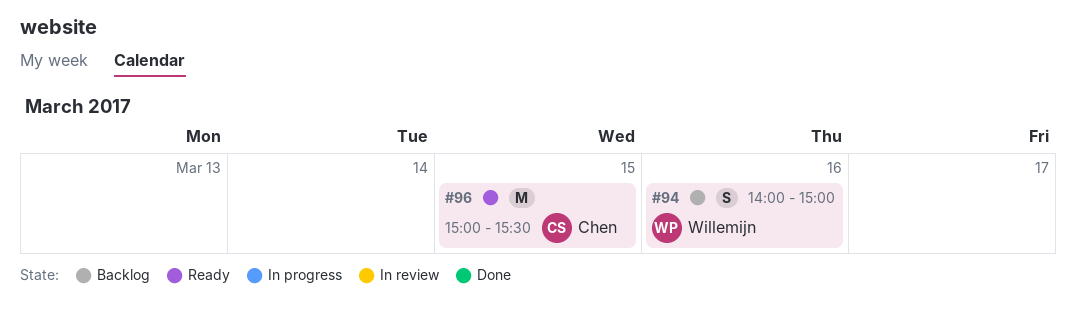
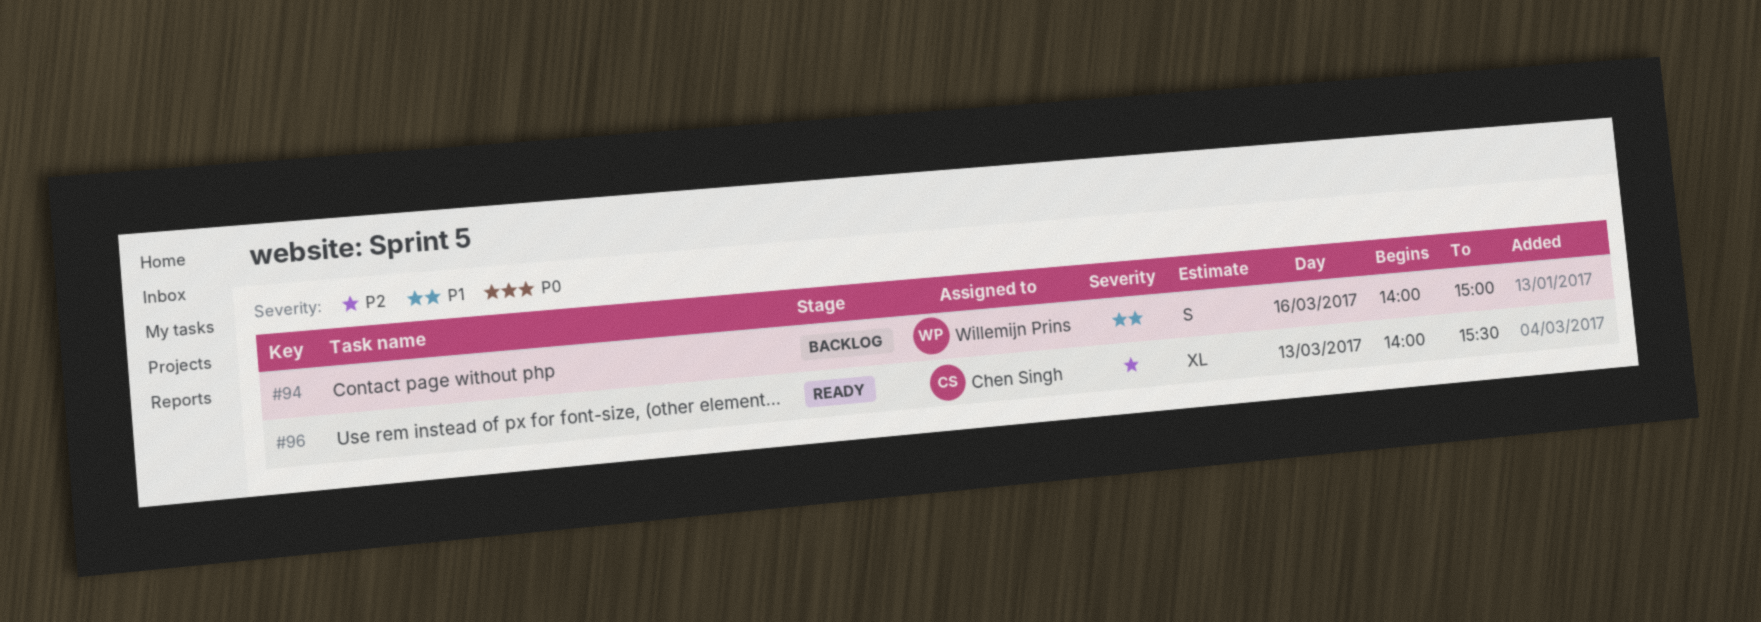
#96, estimate: M -> XL
#96, day: Mar 15 -> Mar 13
#96, begins: 15:00 -> 14:00

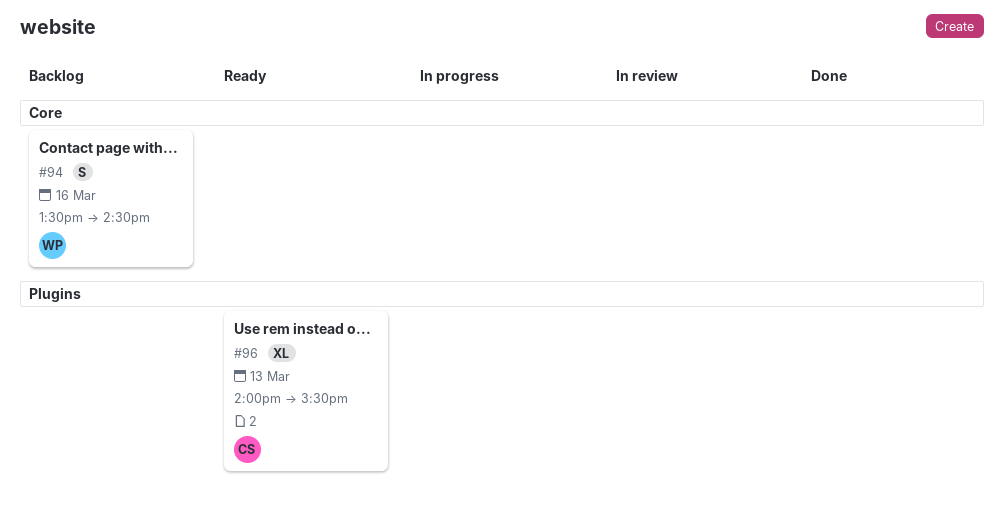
#94, begins: 14:00 -> 13:30
#94, ends: 15:00 -> 14:30

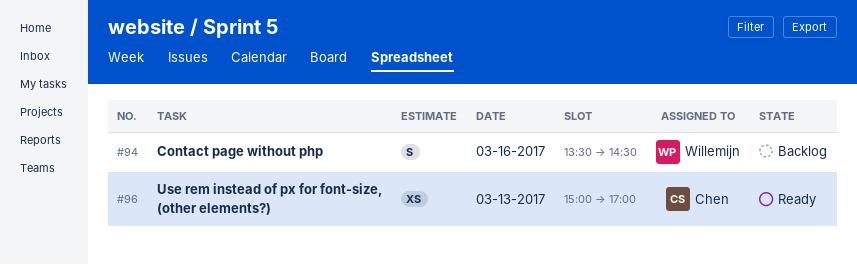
#96, estimate: XL -> XS
#96, begins: 14:00 -> 15:00
#96, ends: 15:30 -> 17:00

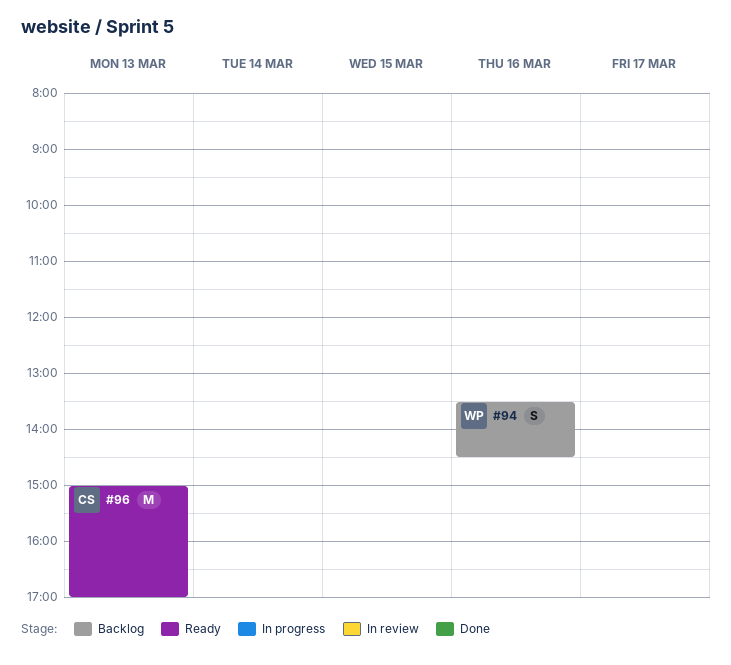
#96, estimate: XS -> M

